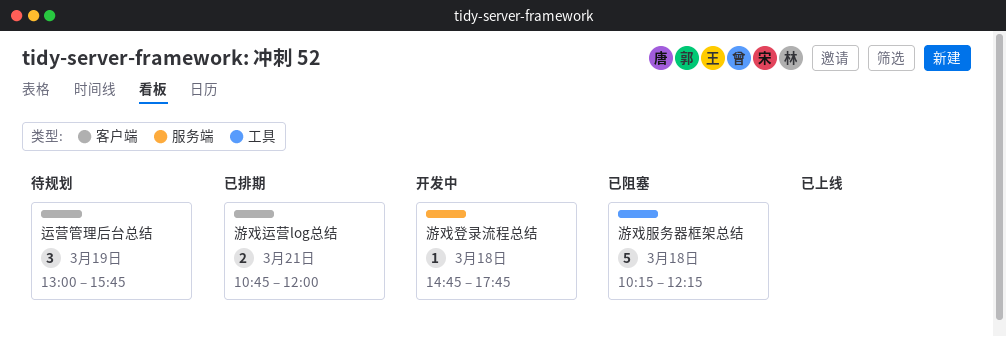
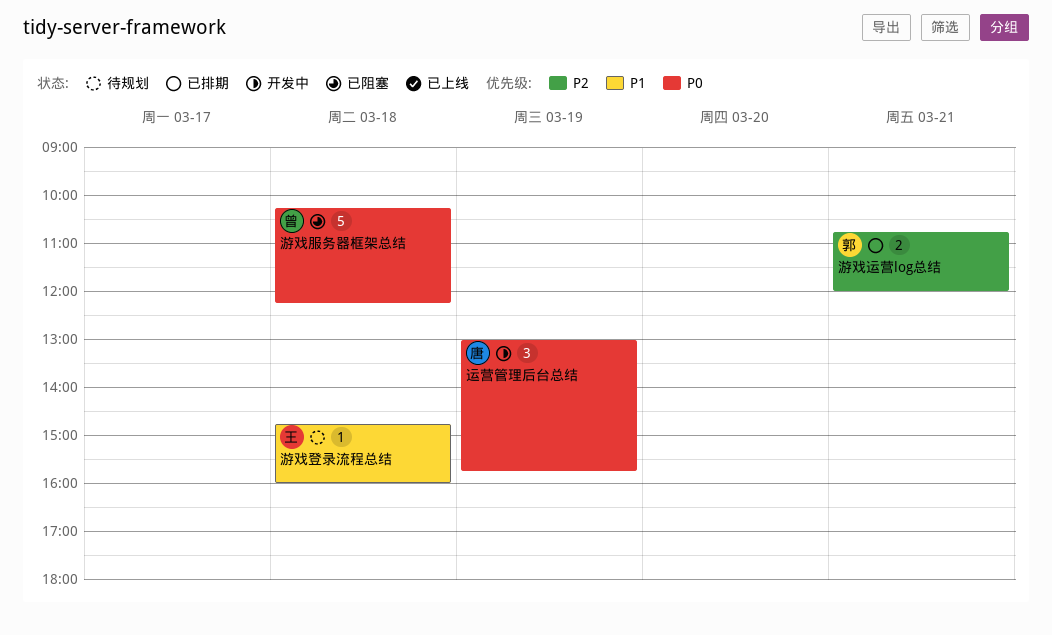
游戏登录流程总结, status: 开发中 -> 待规划
游戏登录流程总结, ends: 17:45 -> 16:00
运营管理后台总结, status: 待规划 -> 开发中

